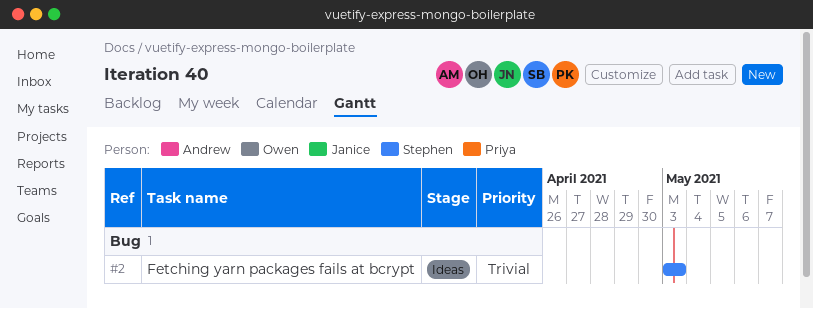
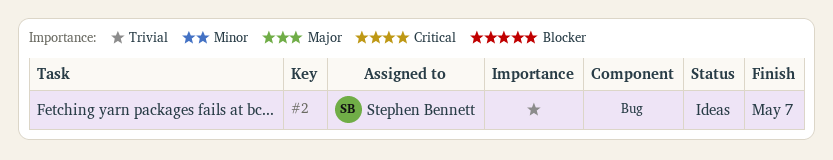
#2, due: May 3 -> May 7

